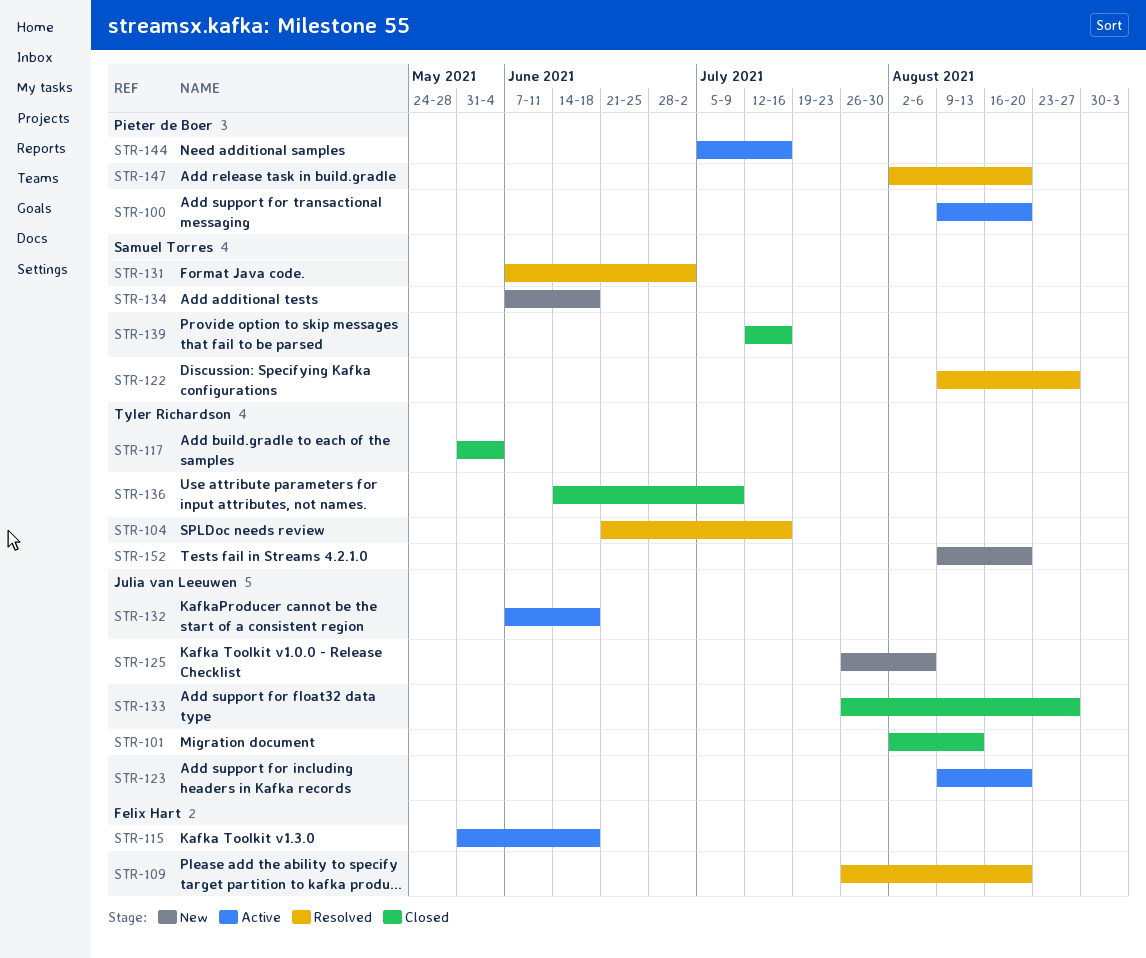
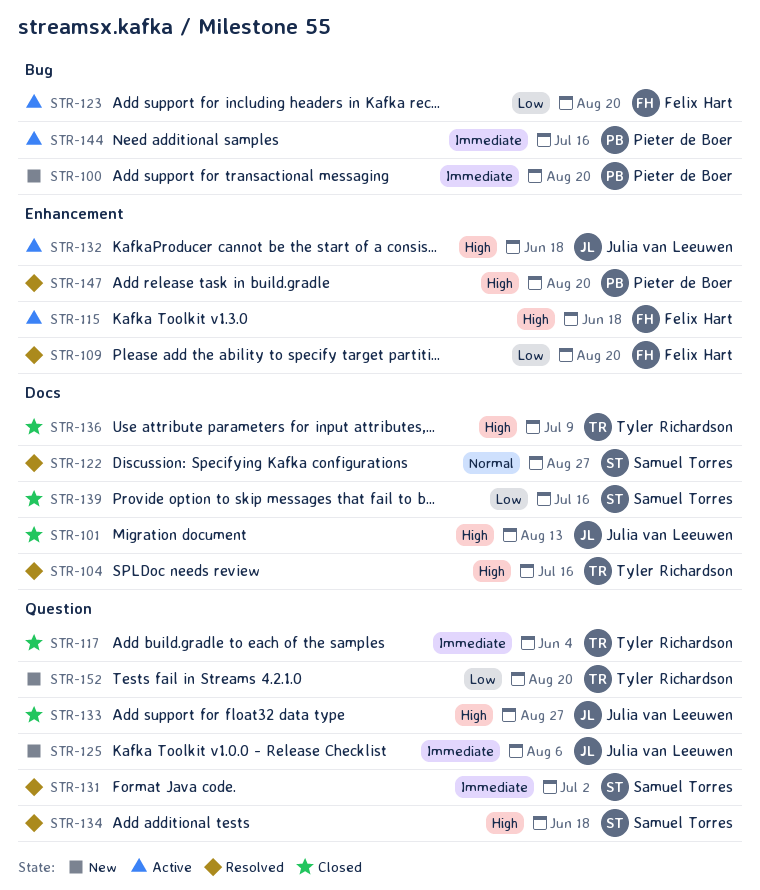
STR-100, status: Active -> New
STR-123, owner: Julia van Leeuwen -> Felix Hart
STR-134, status: New -> Resolved

